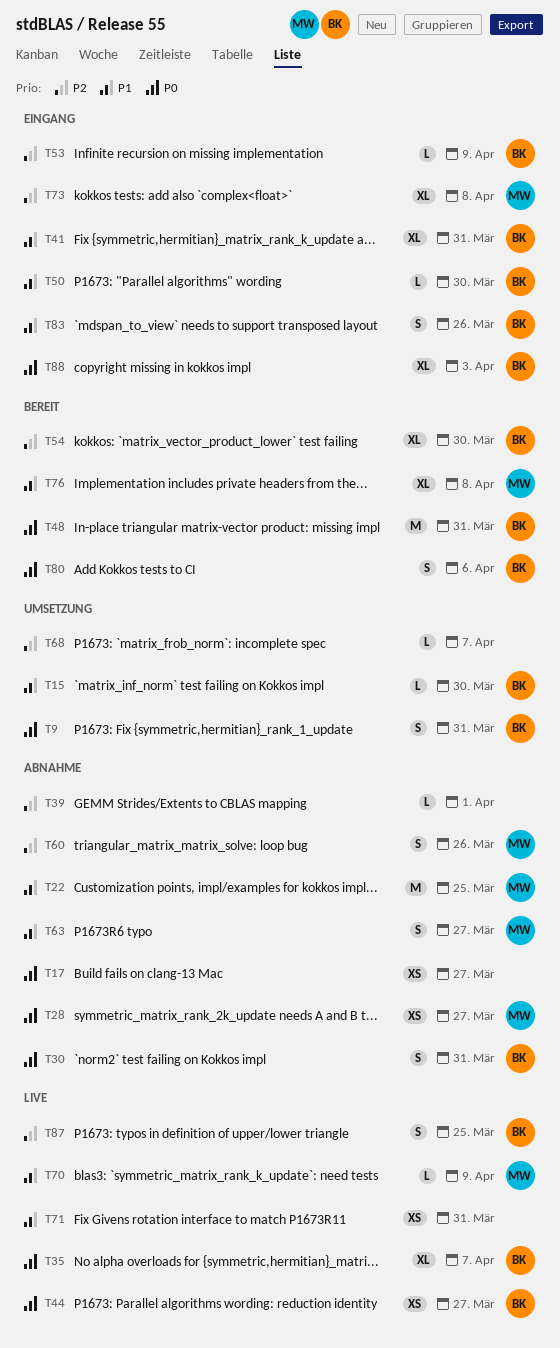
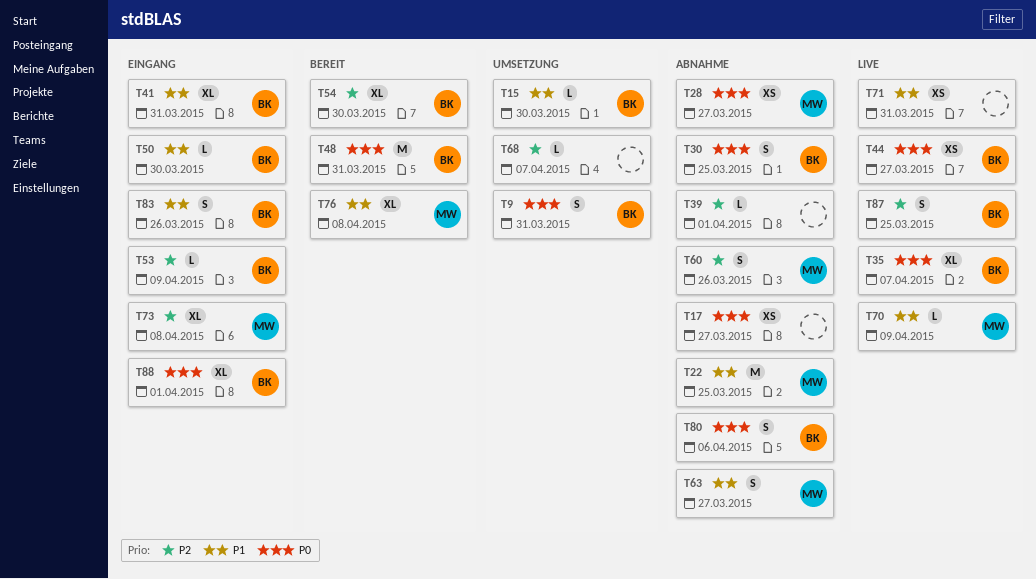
T30, due: Mar 31 -> Mar 25
T80, status: Bereit -> Abnahme
T88, due: Apr 3 -> Apr 1

